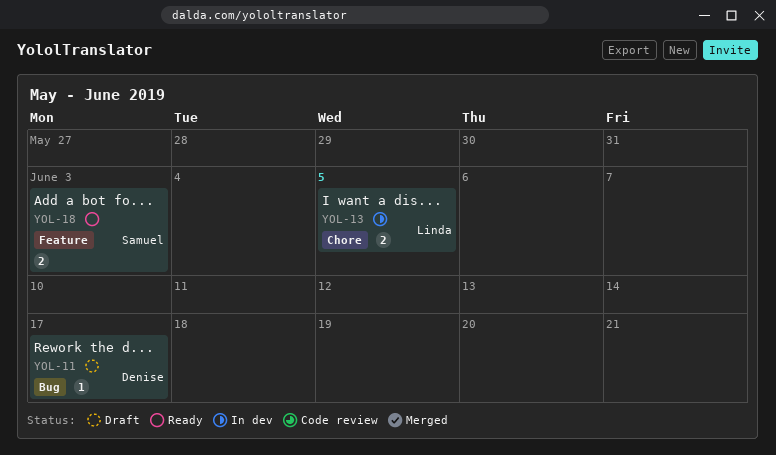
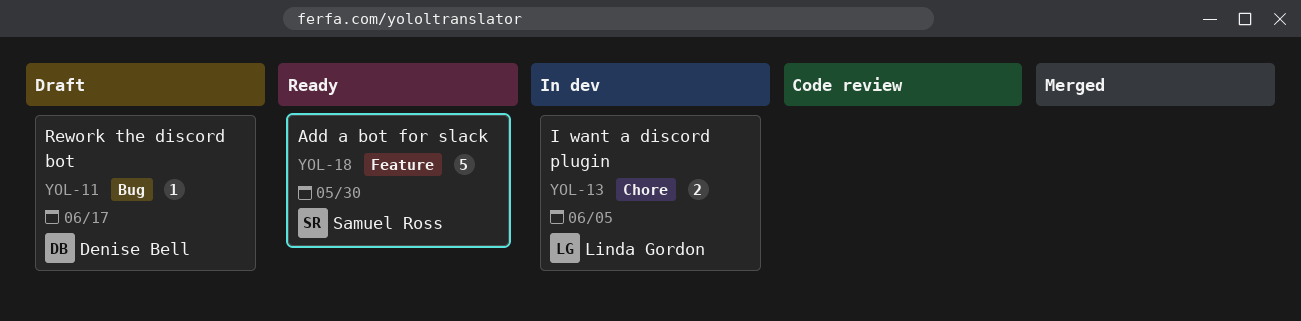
YOL-18, estimate: 2 -> 5
YOL-18, due: Jun 3 -> May 30

